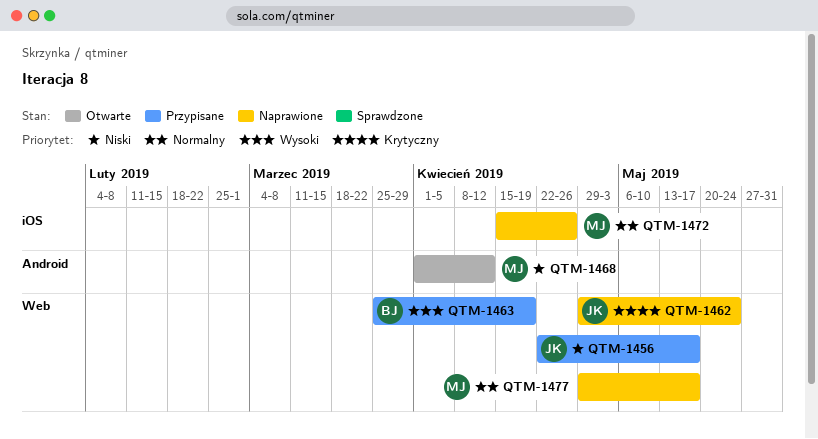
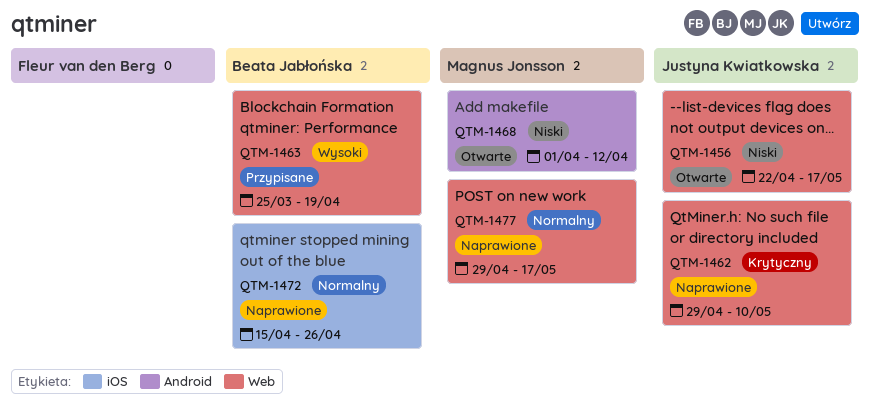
QTM-1456, status: Przypisane -> Otwarte
QTM-1462, due: May 24 -> May 10
QTM-1472, owner: Magnus Jonsson -> Beata Jabłońska

